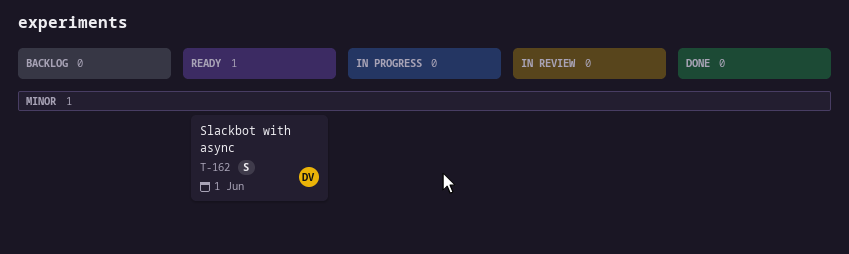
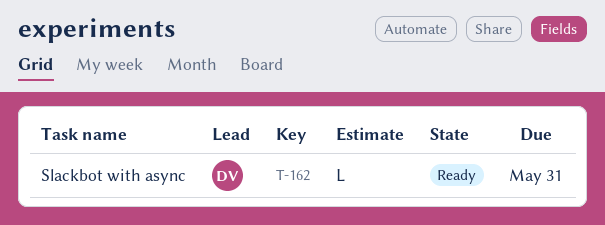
T-162, estimate: S -> L
T-162, due: Jun 1 -> May 31

